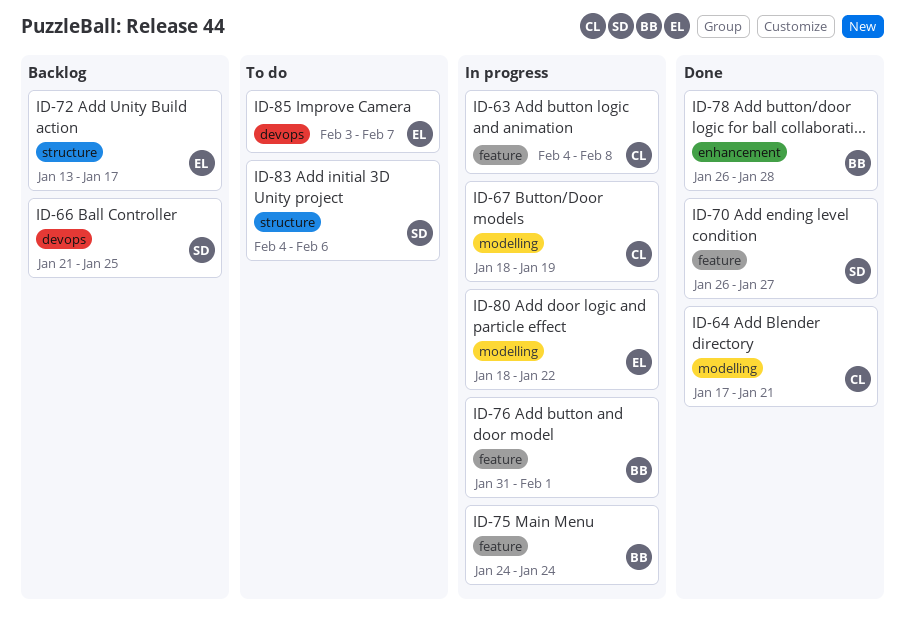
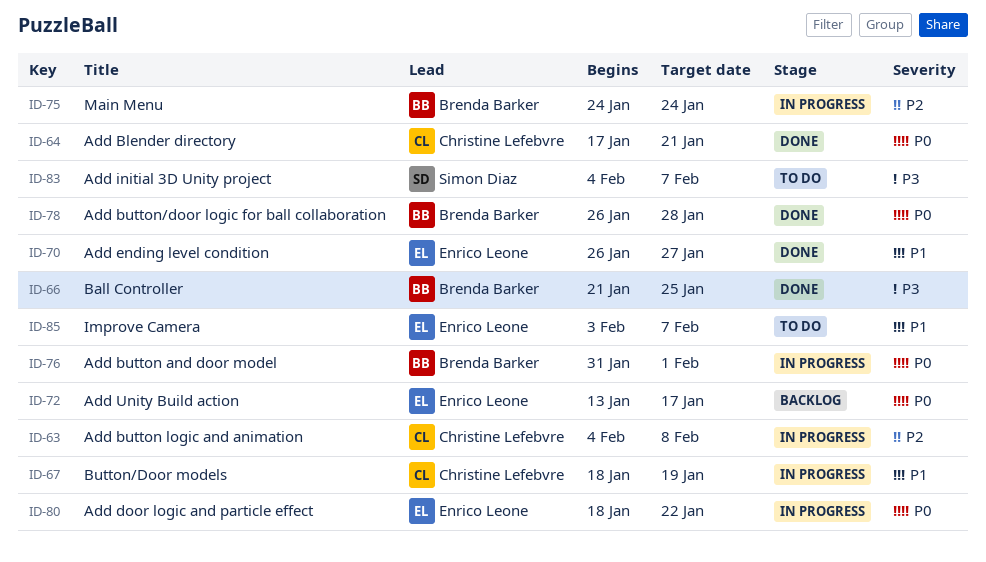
ID-66, status: Backlog -> Done
ID-66, owner: Simon Diaz -> Brenda Barker
ID-70, owner: Simon Diaz -> Enrico Leone
ID-83, due: Feb 6 -> Feb 7

